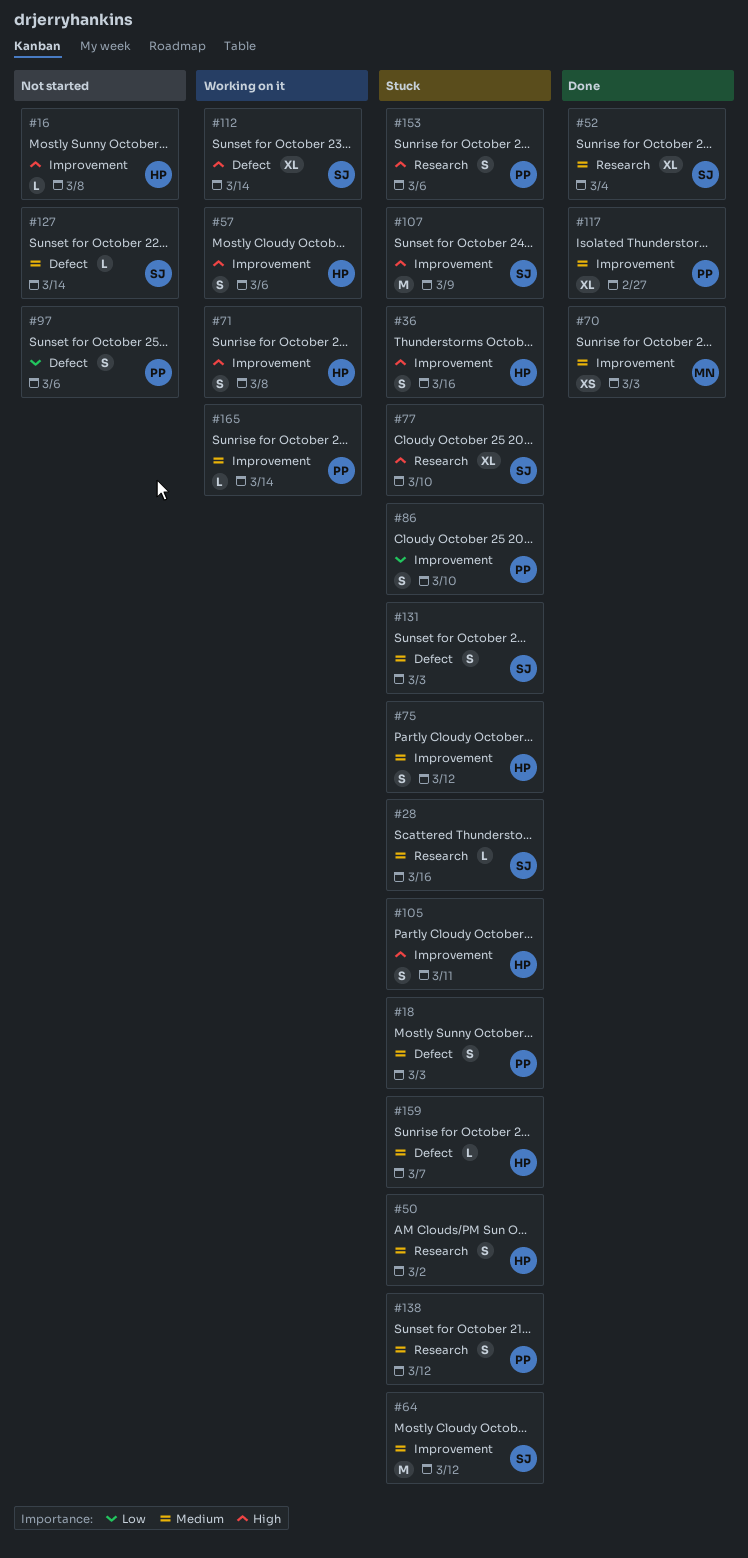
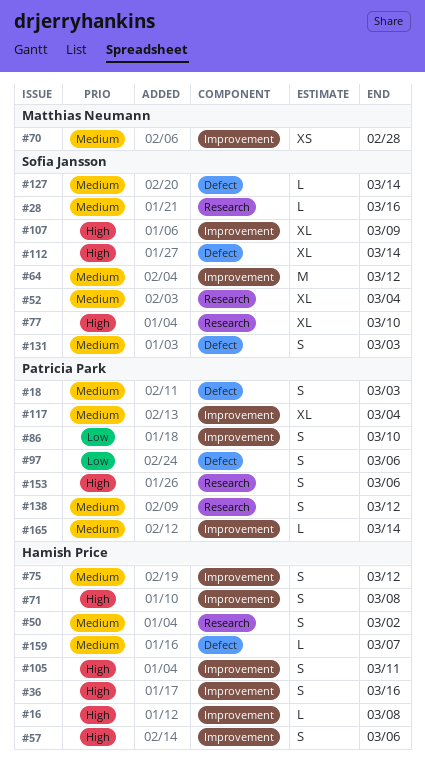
#70, due: Mar 3 -> Feb 28
#107, estimate: M -> XL
#117, due: Feb 27 -> Mar 4

